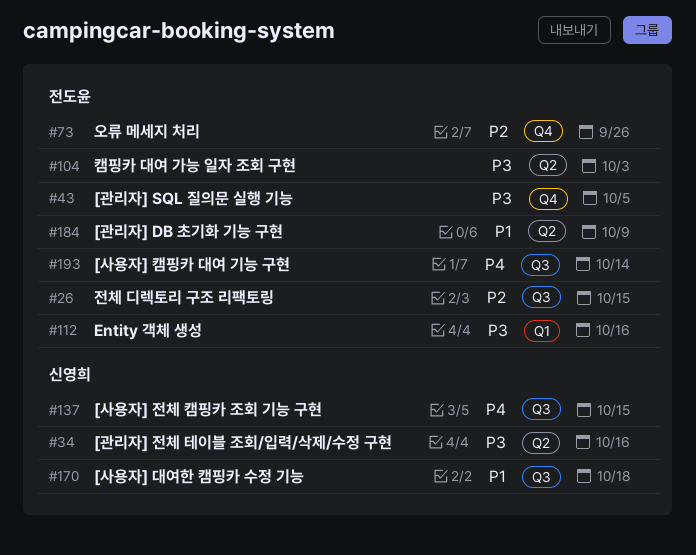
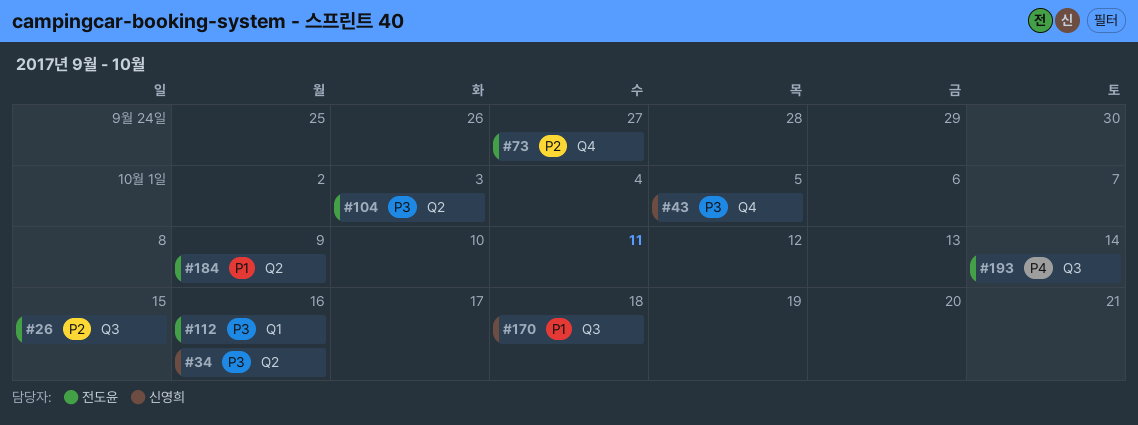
#43, owner: 전도윤 -> 신영희
#73, due: Sep 26 -> Sep 27
#137: present -> none

